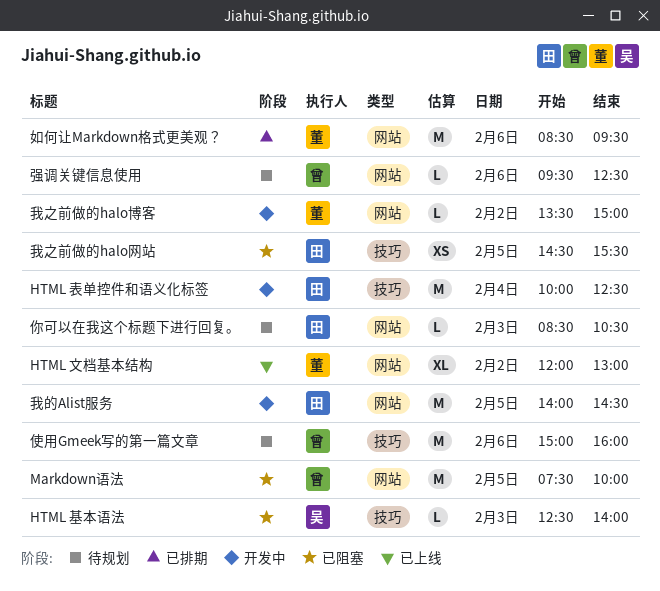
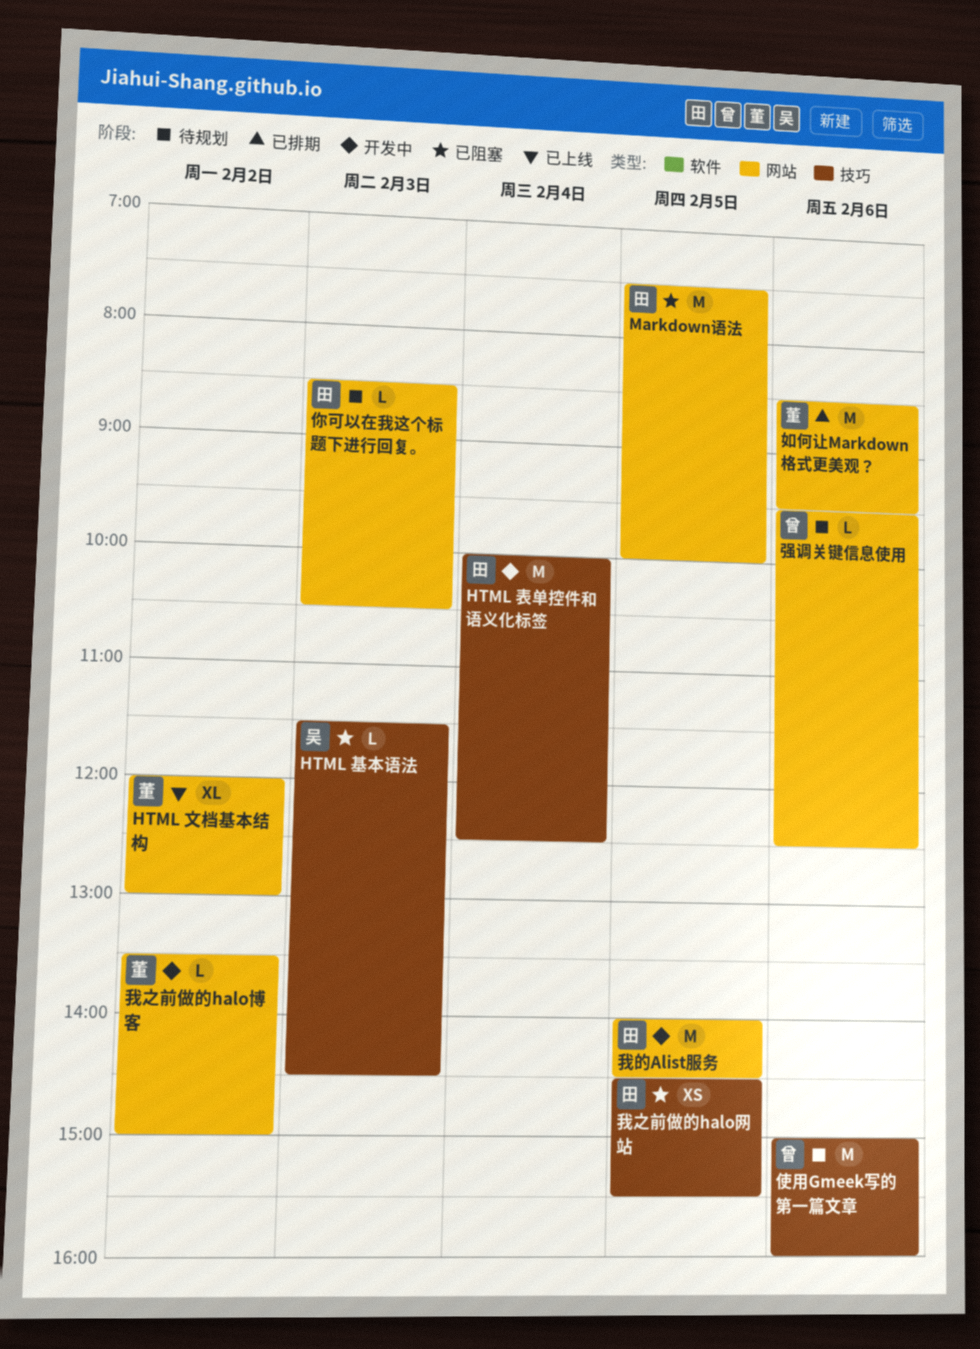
HTML 基本语法, begins: 12:30 -> 11:30
HTML 基本语法, ends: 14:00 -> 14:30
Markdown语法, owner: 曾 -> 田

